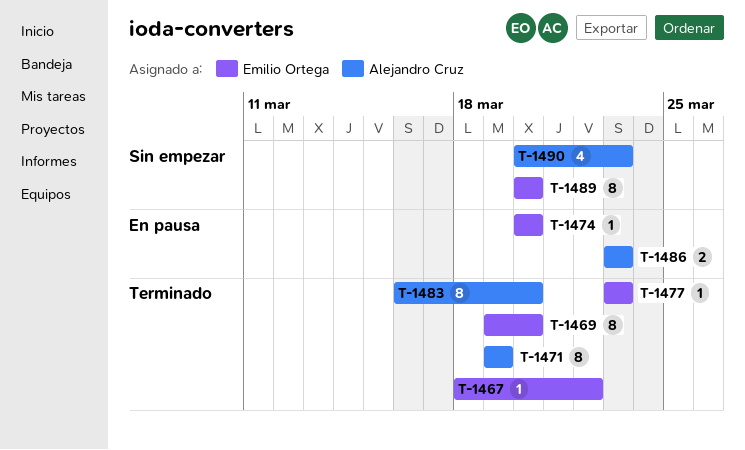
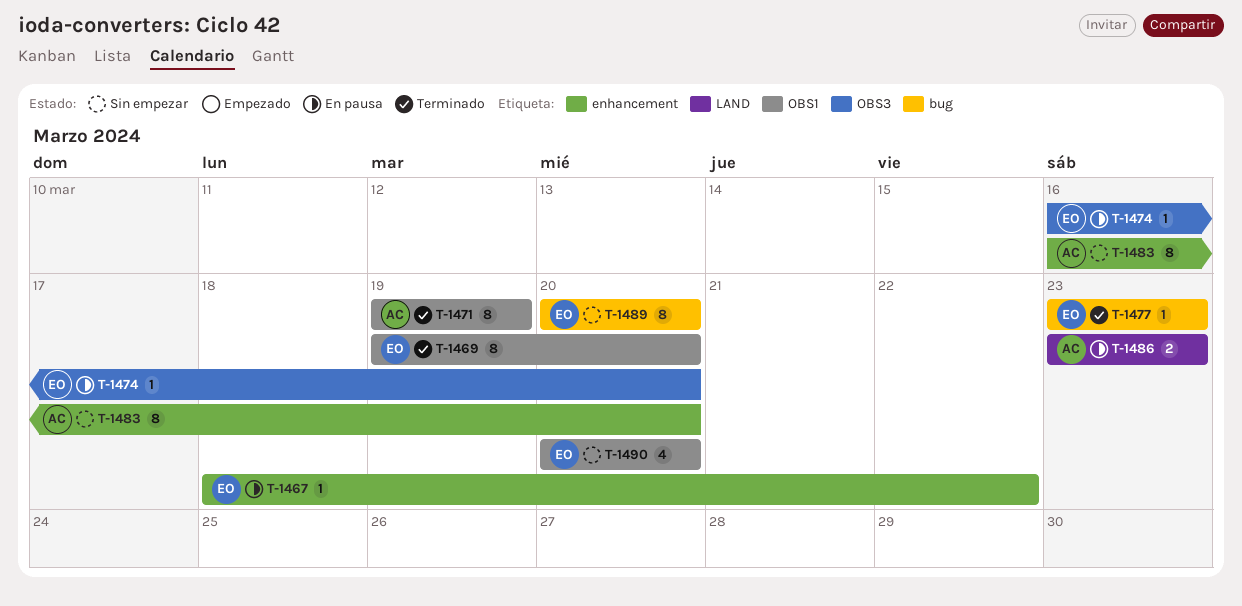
T-1467, status: Terminado -> En pausa
T-1474, start: Mar 20 -> Mar 16
T-1483, status: Terminado -> Sin empezar
T-1490, owner: Alejandro Cruz -> Emilio Ortega
T-1490, due: Mar 23 -> Mar 20

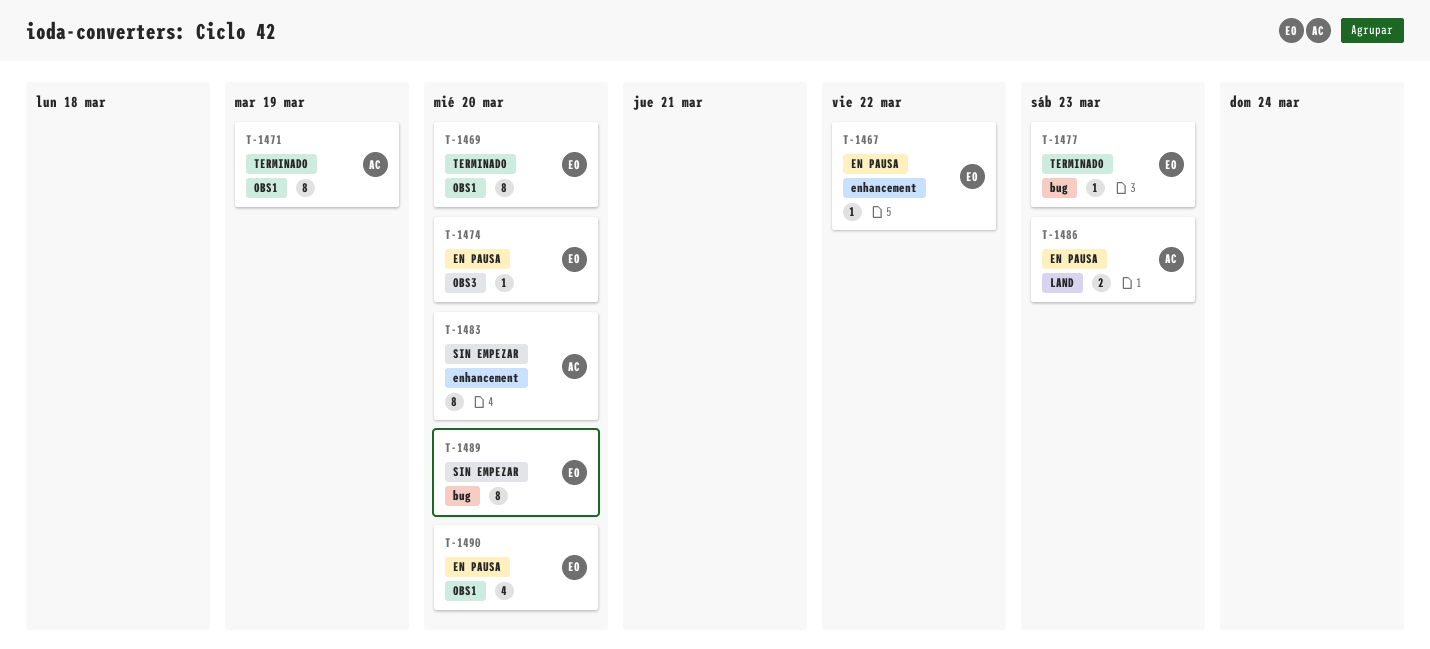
T-1490, status: Sin empezar -> En pausa

